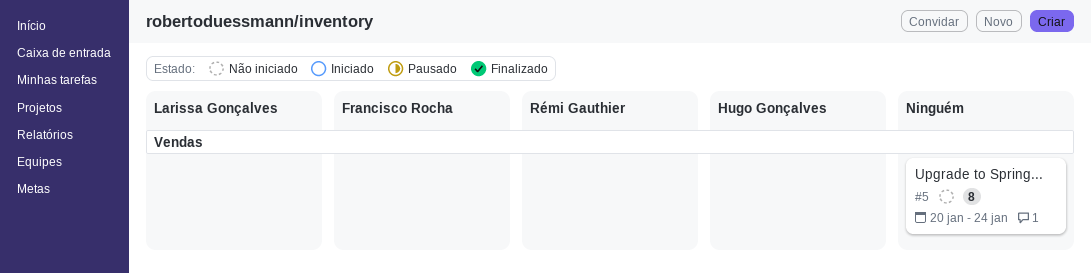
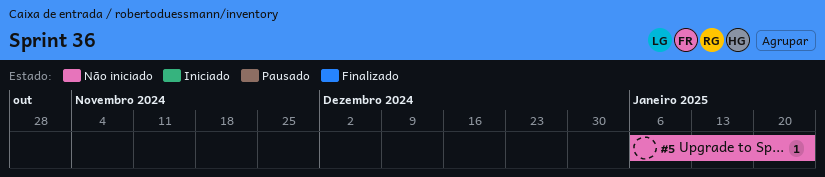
#5, estimate: 8 -> 1
#5, start: Jan 20 -> Jan 6

